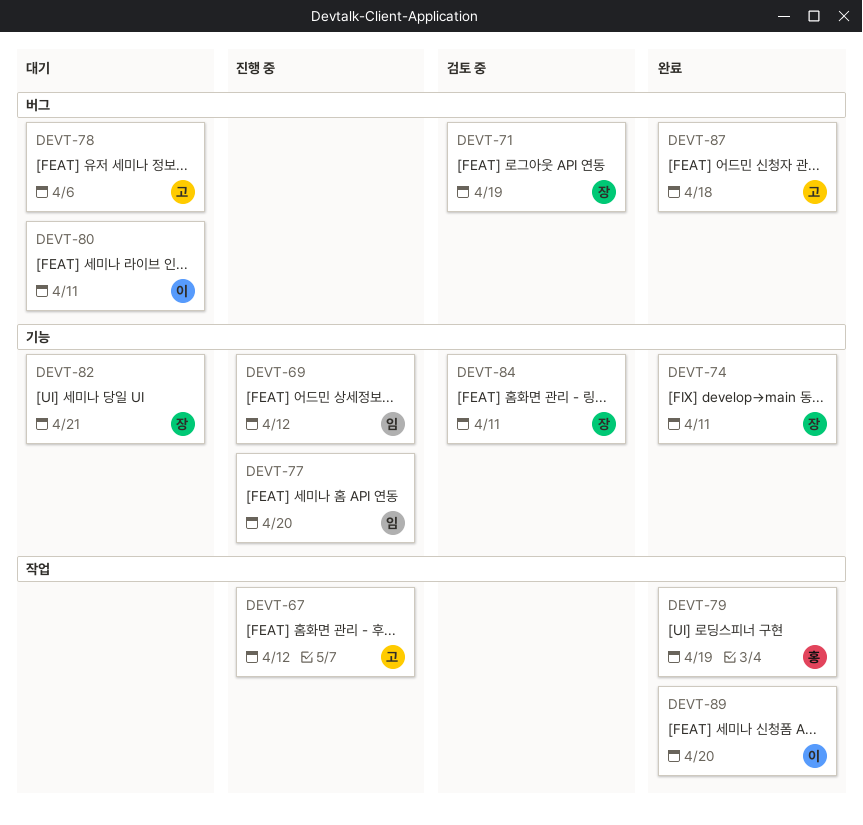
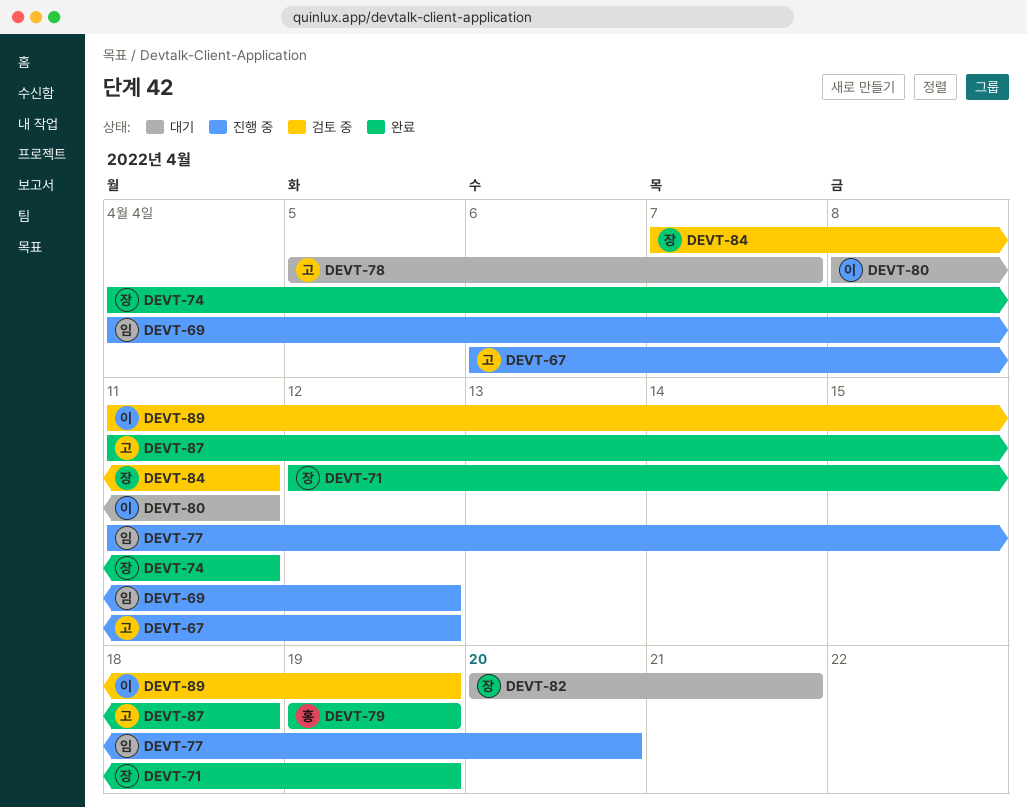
DEVT-71, status: 검토 중 -> 완료
DEVT-78, due: Apr 6 -> Apr 7
DEVT-89, status: 완료 -> 검토 중
DEVT-89, due: Apr 20 -> Apr 19

